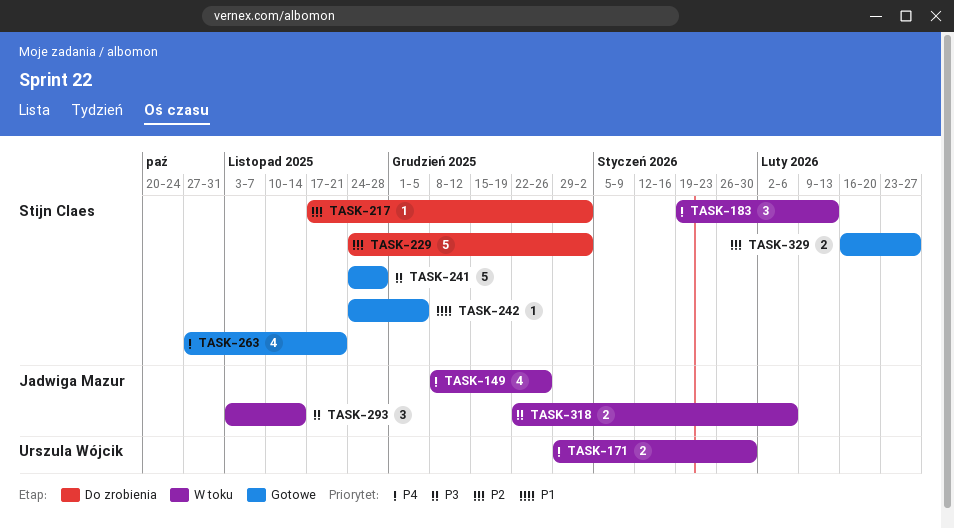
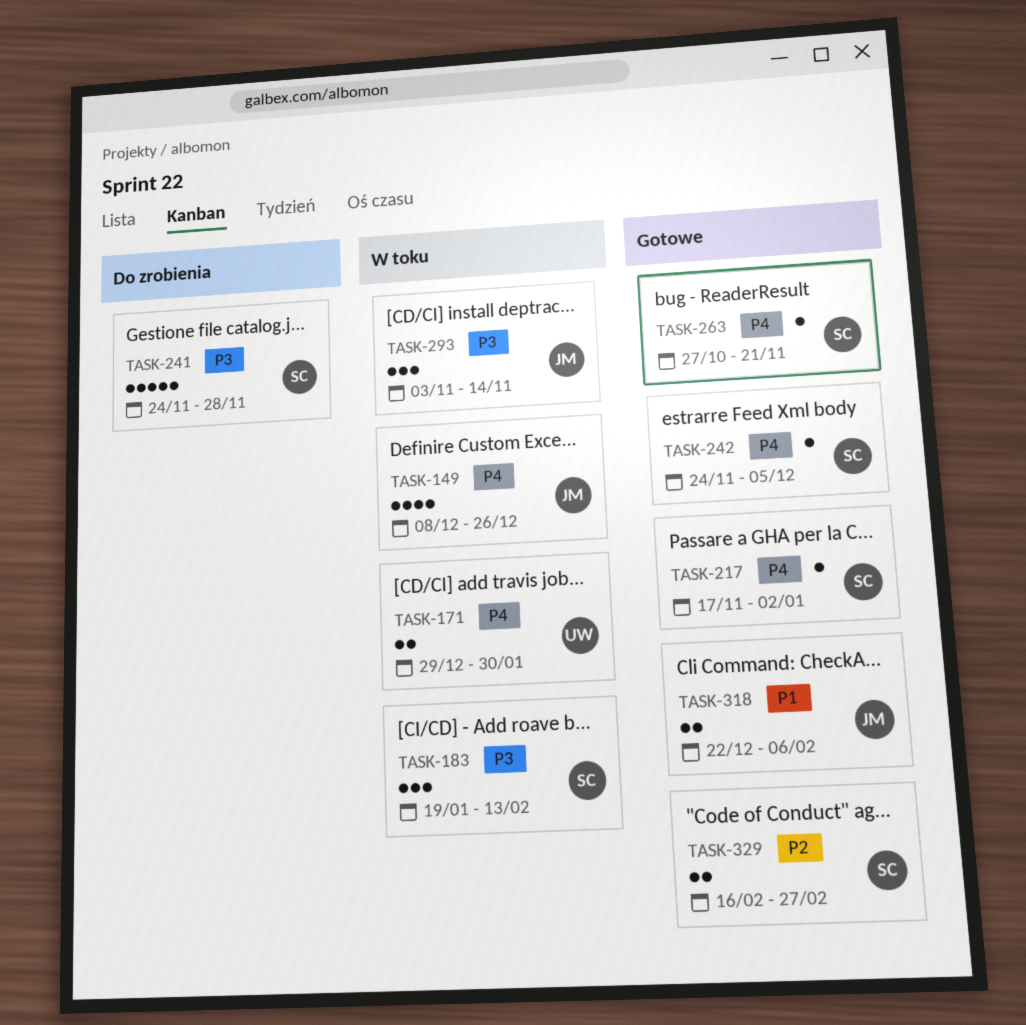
TASK-183, priority: P4 -> P3
TASK-217, status: Do zrobienia -> Gotowe
TASK-217, priority: P2 -> P4
TASK-229: present -> none
TASK-241, status: Gotowe -> Do zrobienia
TASK-242, priority: P1 -> P4
TASK-263, estimate: 4 -> 1
TASK-318, status: W toku -> Gotowe
TASK-318, priority: P3 -> P1

